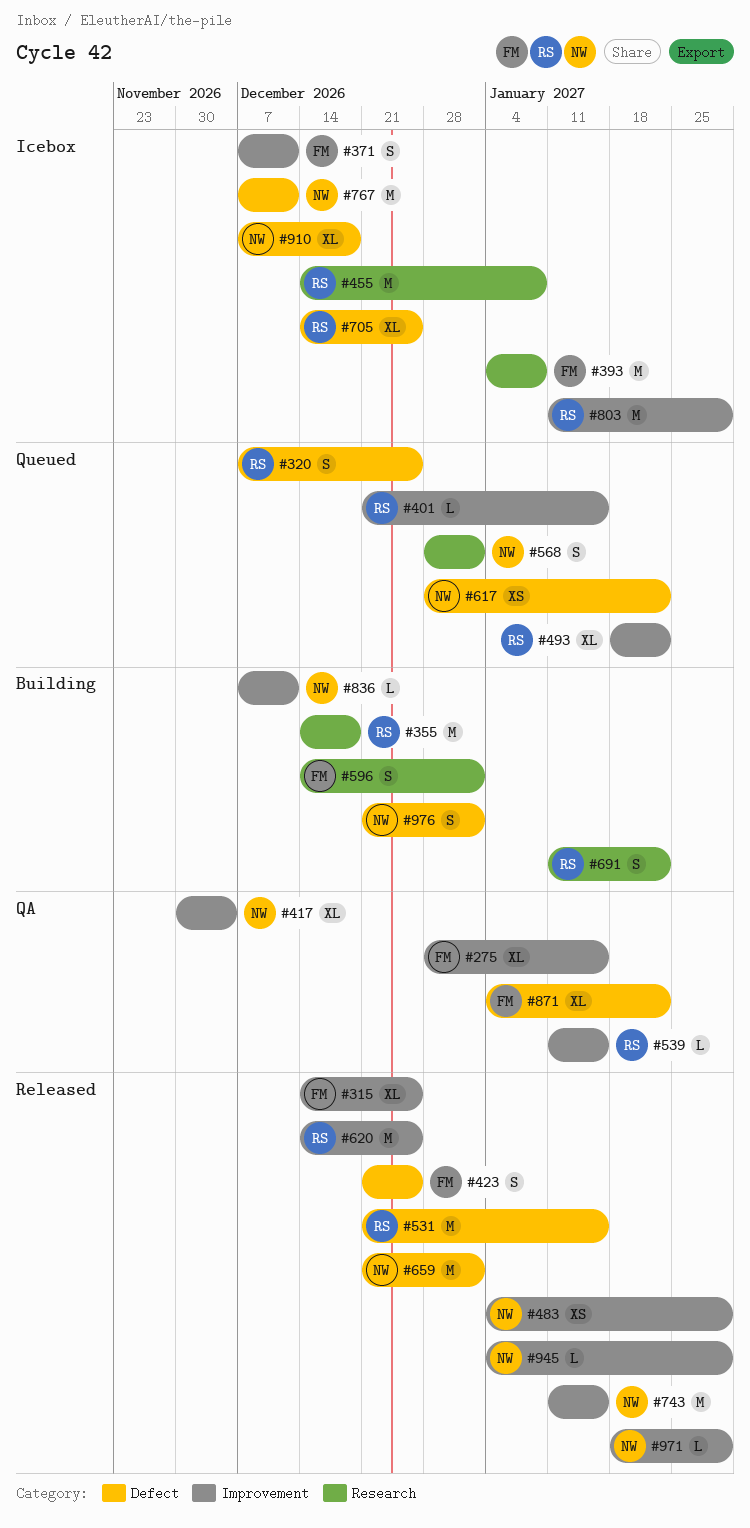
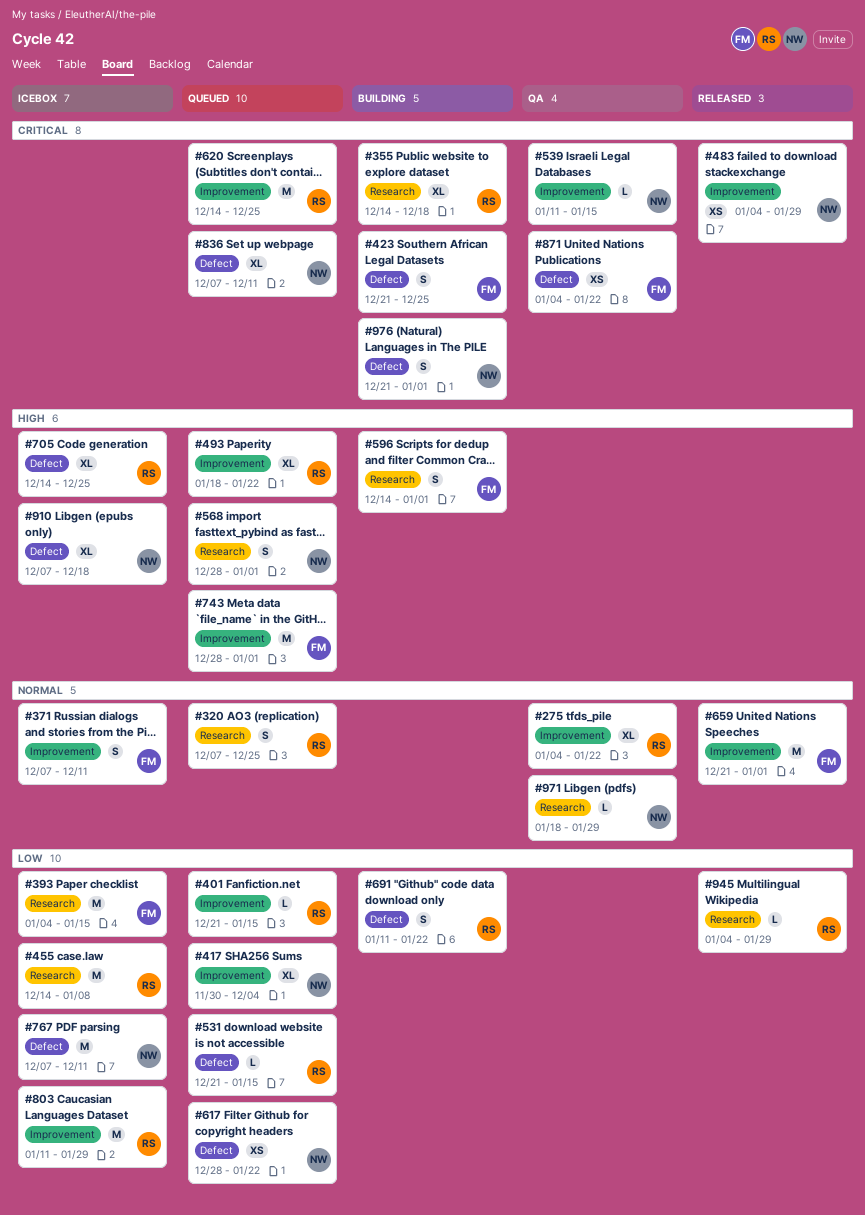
#275, owner: FM -> RS
#275, start: Dec 28 -> Jan 4
#275, due: Jan 15 -> Jan 22
#315: present -> none
#320, label: Defect -> Research
#355, estimate: M -> XL
#393, due: Jan 8 -> Jan 15
#417, status: QA -> Queued
#423, status: Released -> Building
#531, status: Released -> Queued
#531, estimate: M -> L
#539, owner: RS -> NW
#620, status: Released -> Queued
#659, owner: NW -> FM
#659, label: Defect -> Improvement
#691, label: Research -> Defect
#743, status: Released -> Queued
#743, owner: NW -> FM
#743, start: Jan 11 -> Dec 28
#743, due: Jan 15 -> Jan 1
#836, status: Building -> Queued
#836, label: Improvement -> Defect
#836, estimate: L -> XL
#871, estimate: XL -> XS
#945, owner: NW -> RS
#945, label: Improvement -> Research
#971, status: Released -> QA
#971, label: Improvement -> Research

